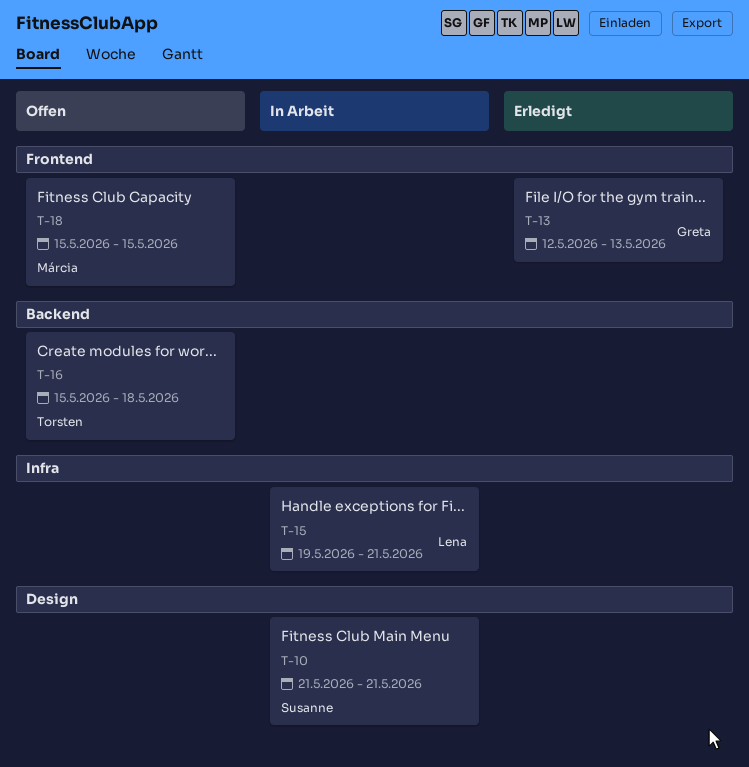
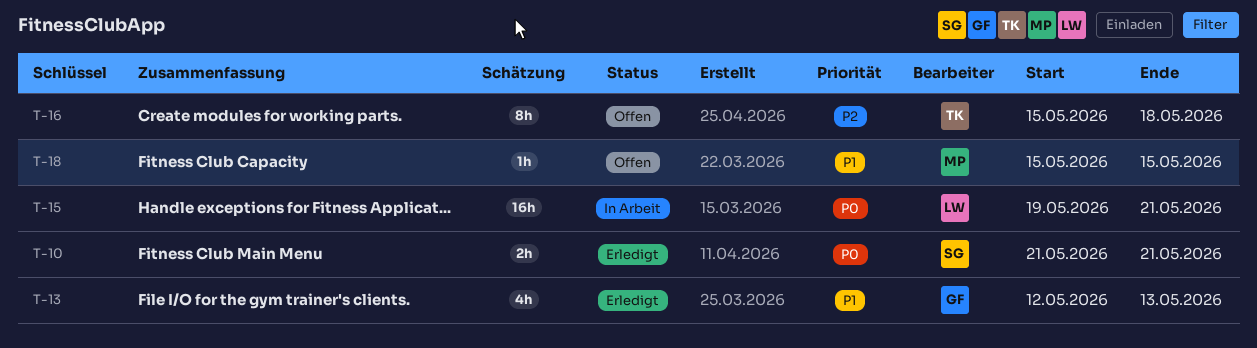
T-10, status: In Arbeit -> Erledigt

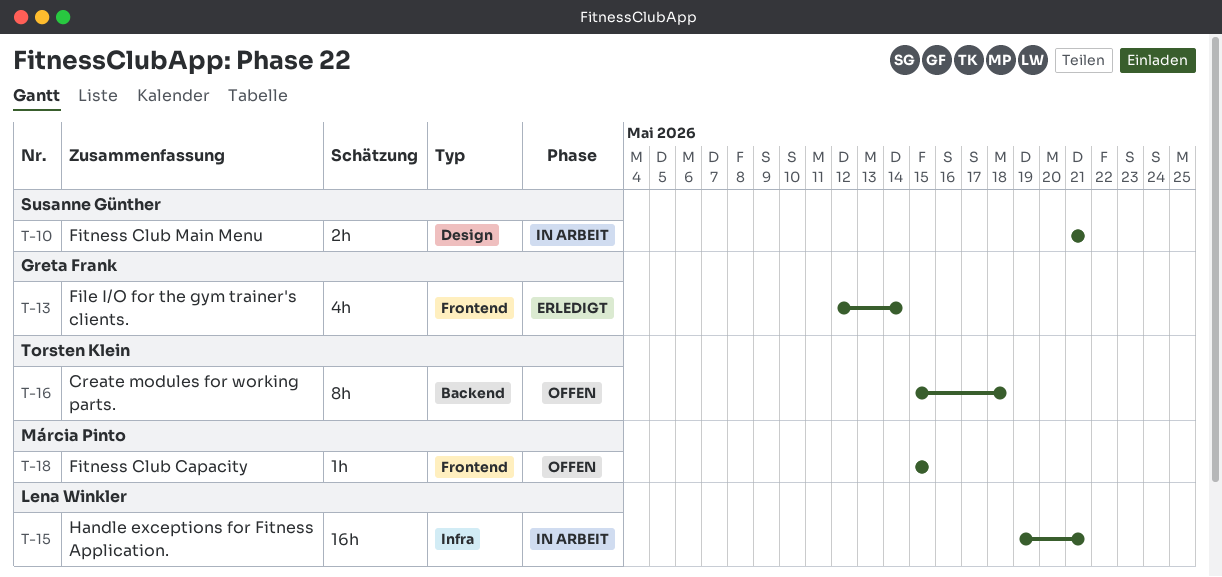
T-10, status: Erledigt -> In Arbeit
T-13, due: May 13 -> May 14

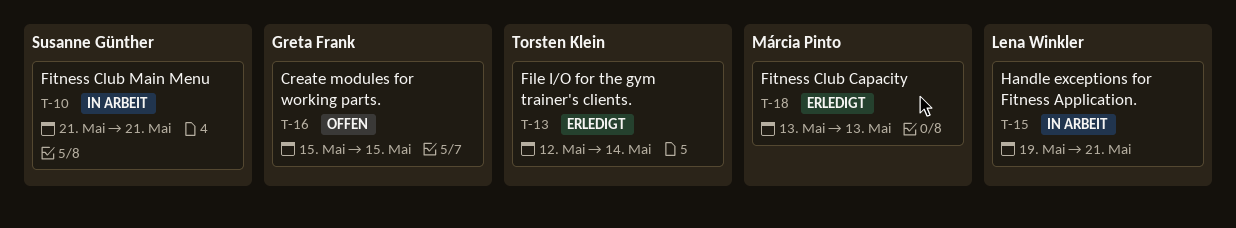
T-13, owner: Greta Frank -> Torsten Klein
T-16, owner: Torsten Klein -> Greta Frank
T-16, due: May 18 -> May 15
T-18, status: Offen -> Erledigt
T-18, start: May 15 -> May 13
T-18, due: May 15 -> May 13

